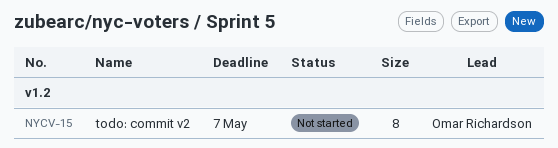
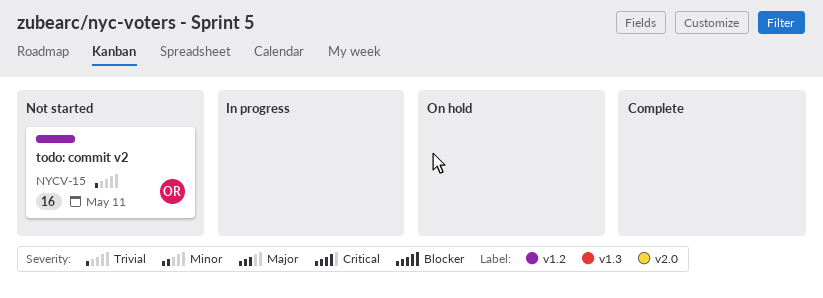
NYCV-15, estimate: 8 -> 16
NYCV-15, due: May 7 -> May 11

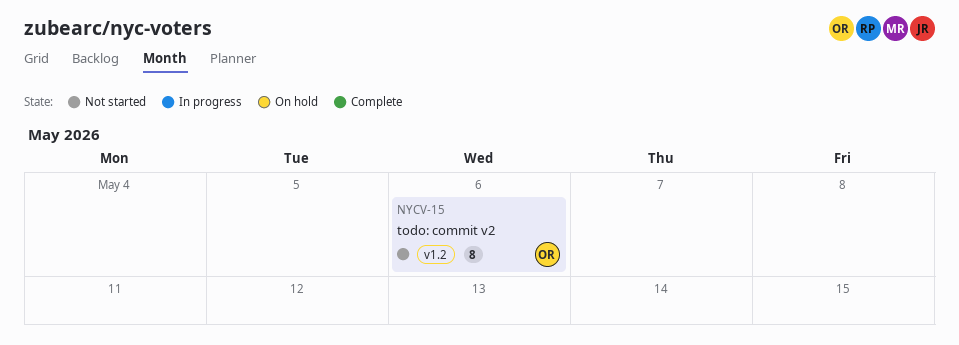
NYCV-15, estimate: 16 -> 8
NYCV-15, due: May 11 -> May 6

